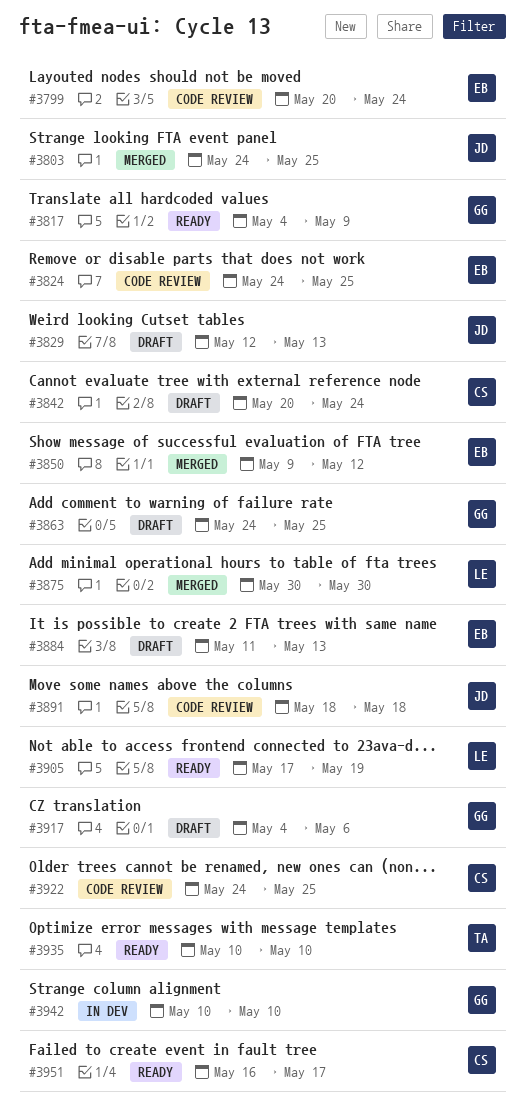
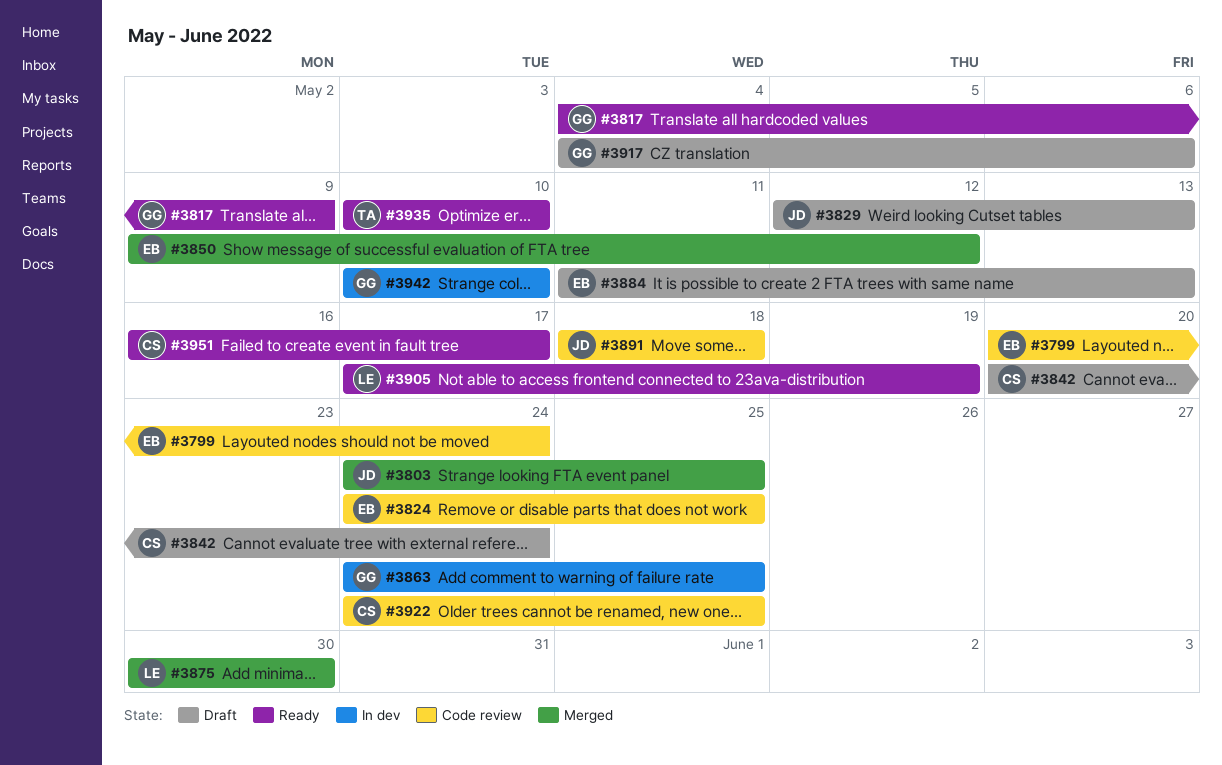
#3863, status: Draft -> In dev

